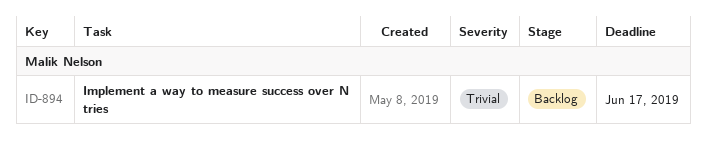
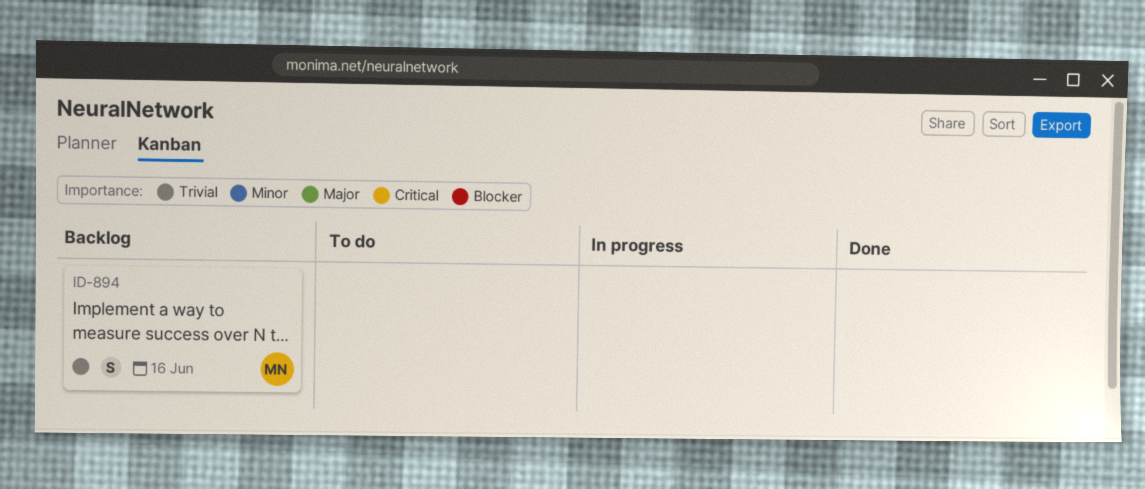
ID-894, due: Jun 17 -> Jun 16

